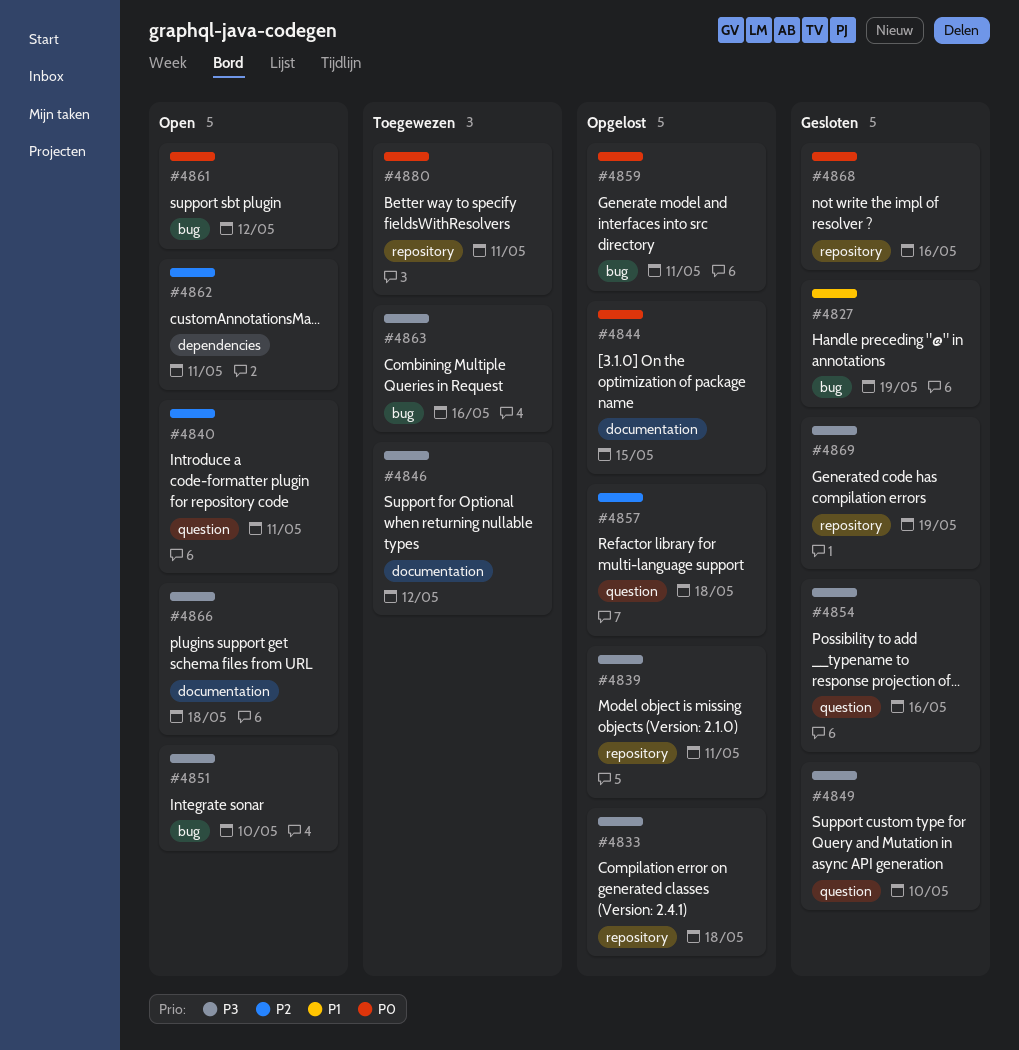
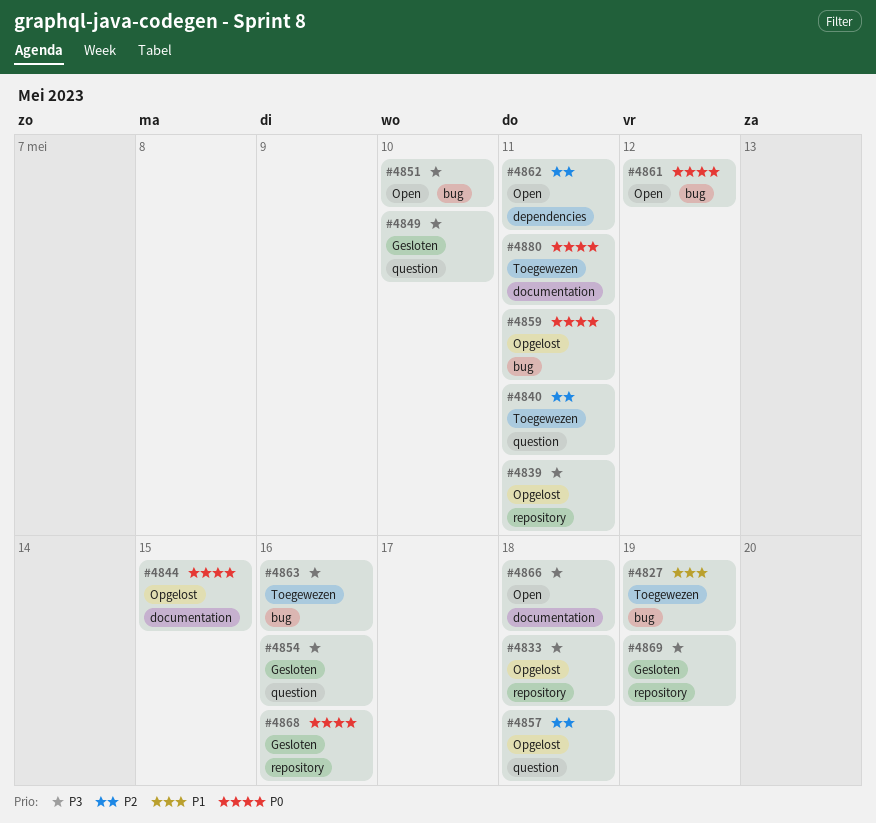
#4827, status: Gesloten -> Toegewezen
#4840, status: Open -> Toegewezen
#4846: present -> none
#4880, label: repository -> documentation

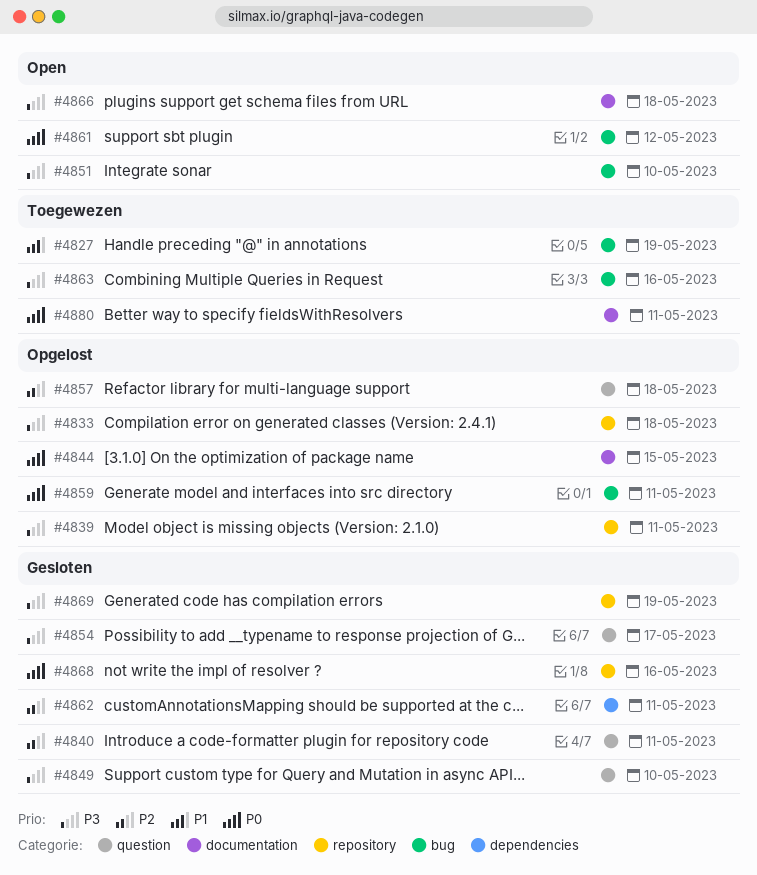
#4840, status: Toegewezen -> Gesloten
#4854, due: May 16 -> May 17
#4862, status: Open -> Gesloten

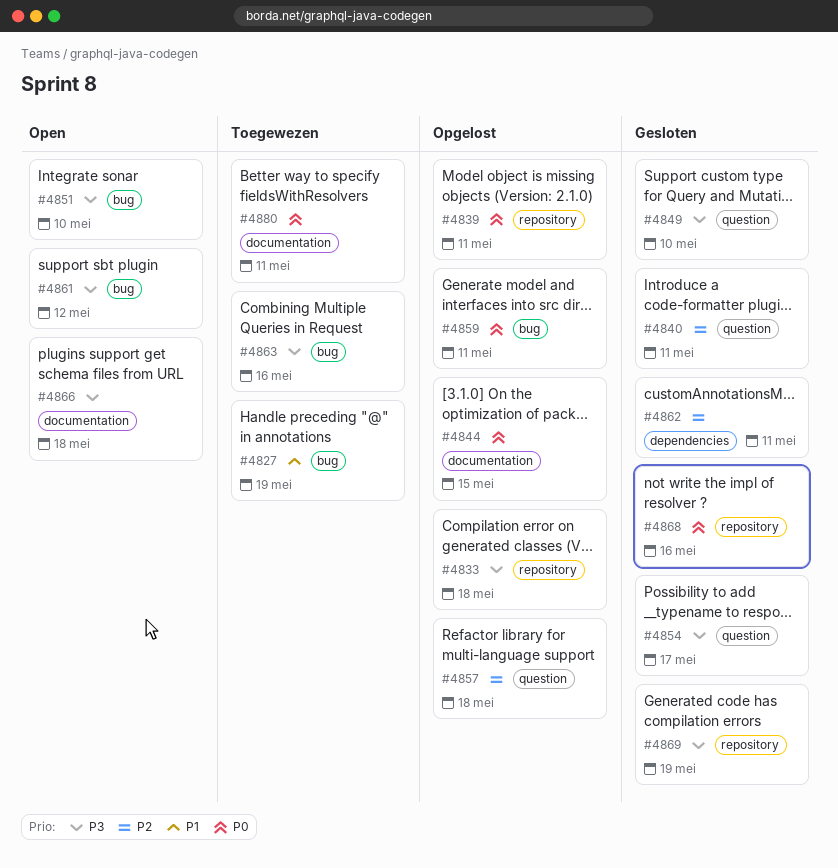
#4839, priority: P3 -> P0
#4861, priority: P0 -> P3

